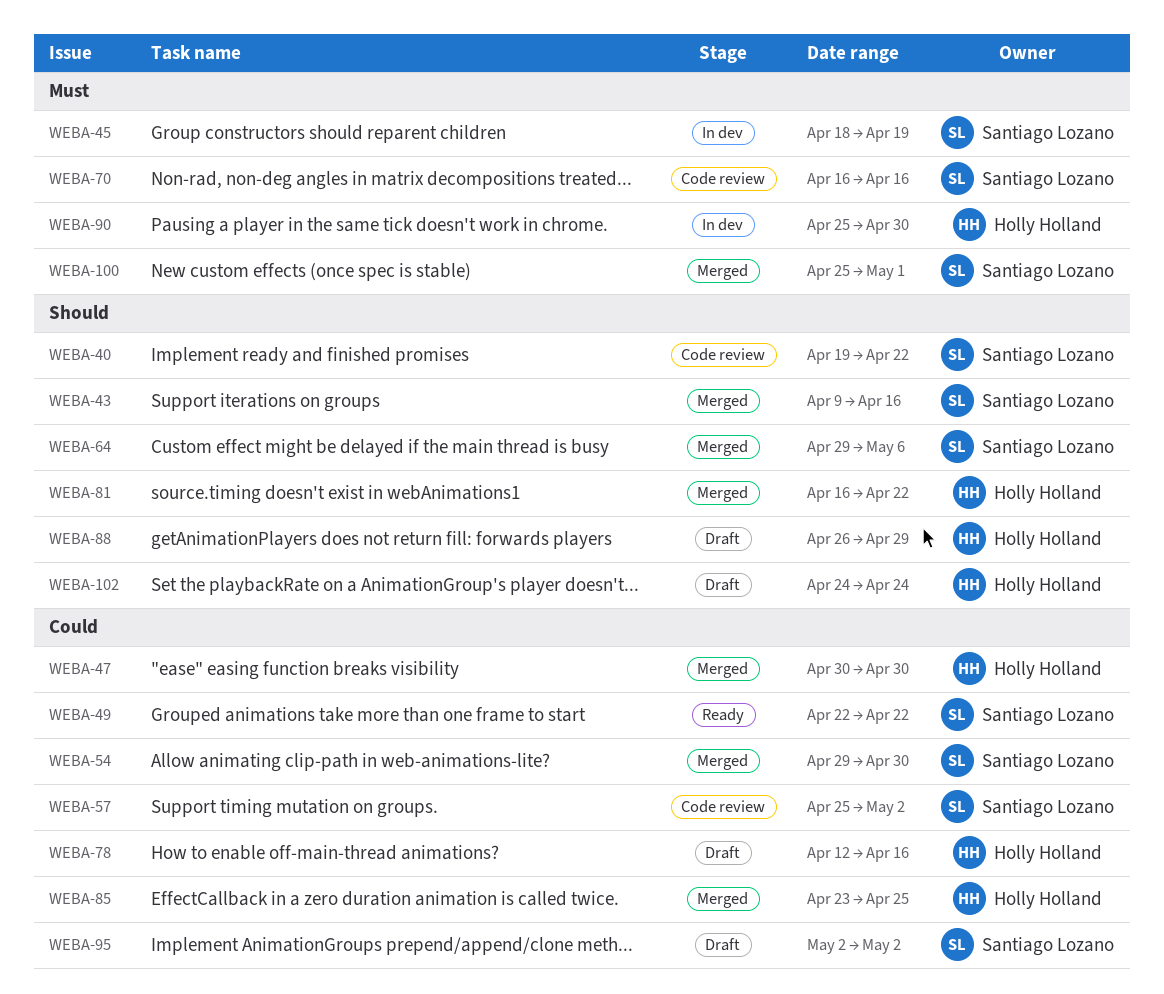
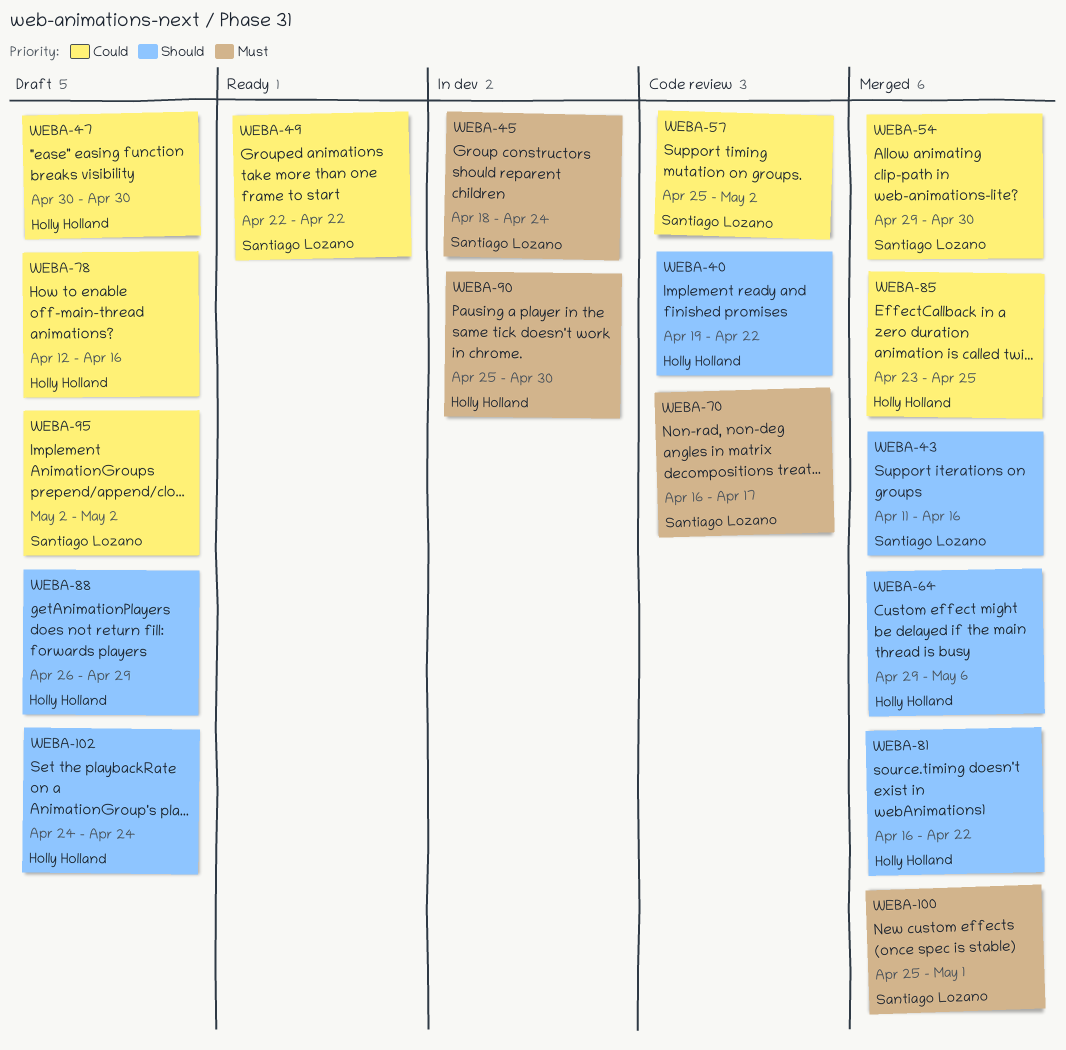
WEBA-40, owner: Santiago Lozano -> Holly Holland
WEBA-43, start: Apr 9 -> Apr 11
WEBA-45, due: Apr 19 -> Apr 24
WEBA-47, status: Merged -> Draft
WEBA-64, owner: Santiago Lozano -> Holly Holland
WEBA-70, due: Apr 16 -> Apr 17

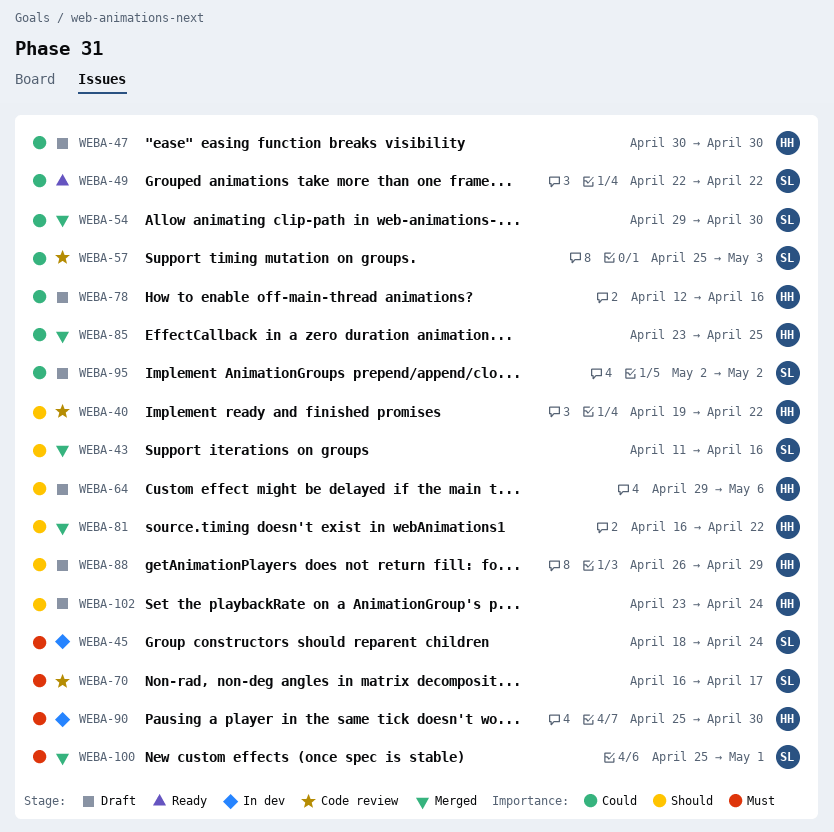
WEBA-57, due: May 2 -> May 3
WEBA-64, status: Merged -> Draft
WEBA-102, start: Apr 24 -> Apr 23

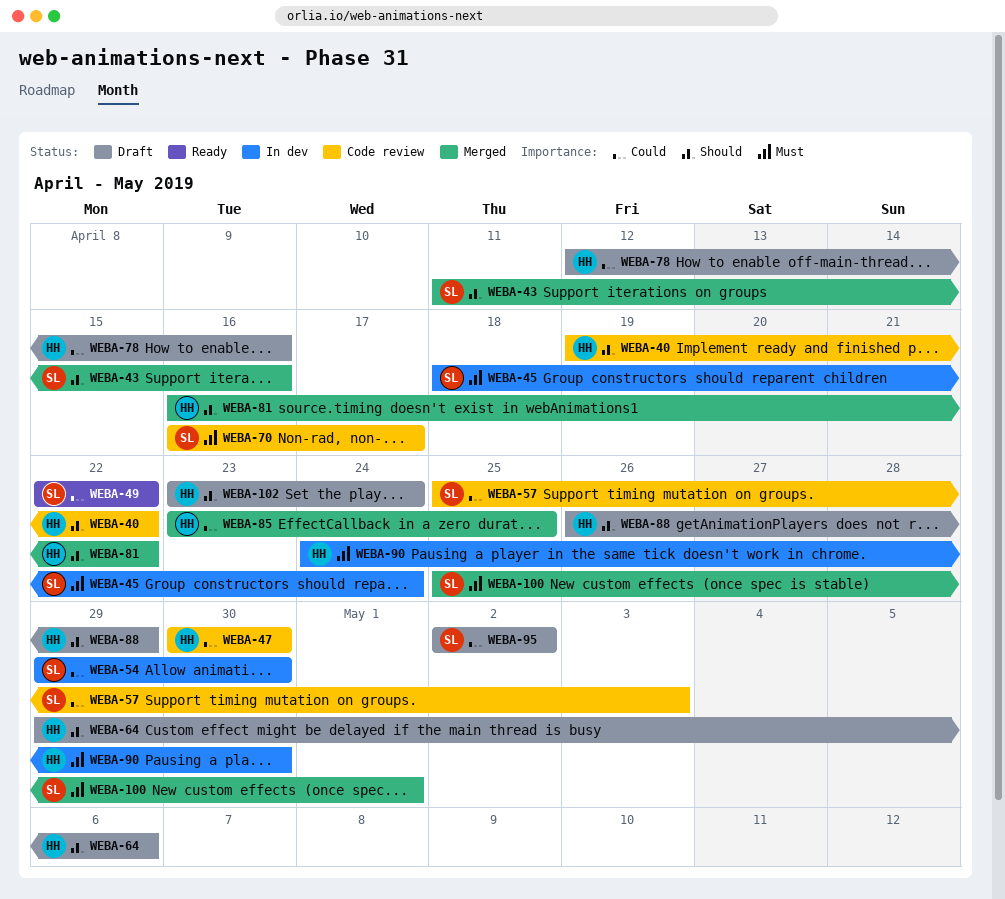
WEBA-47, status: Draft -> Code review
WEBA-54, status: Merged -> In dev
WEBA-90, start: Apr 25 -> Apr 24

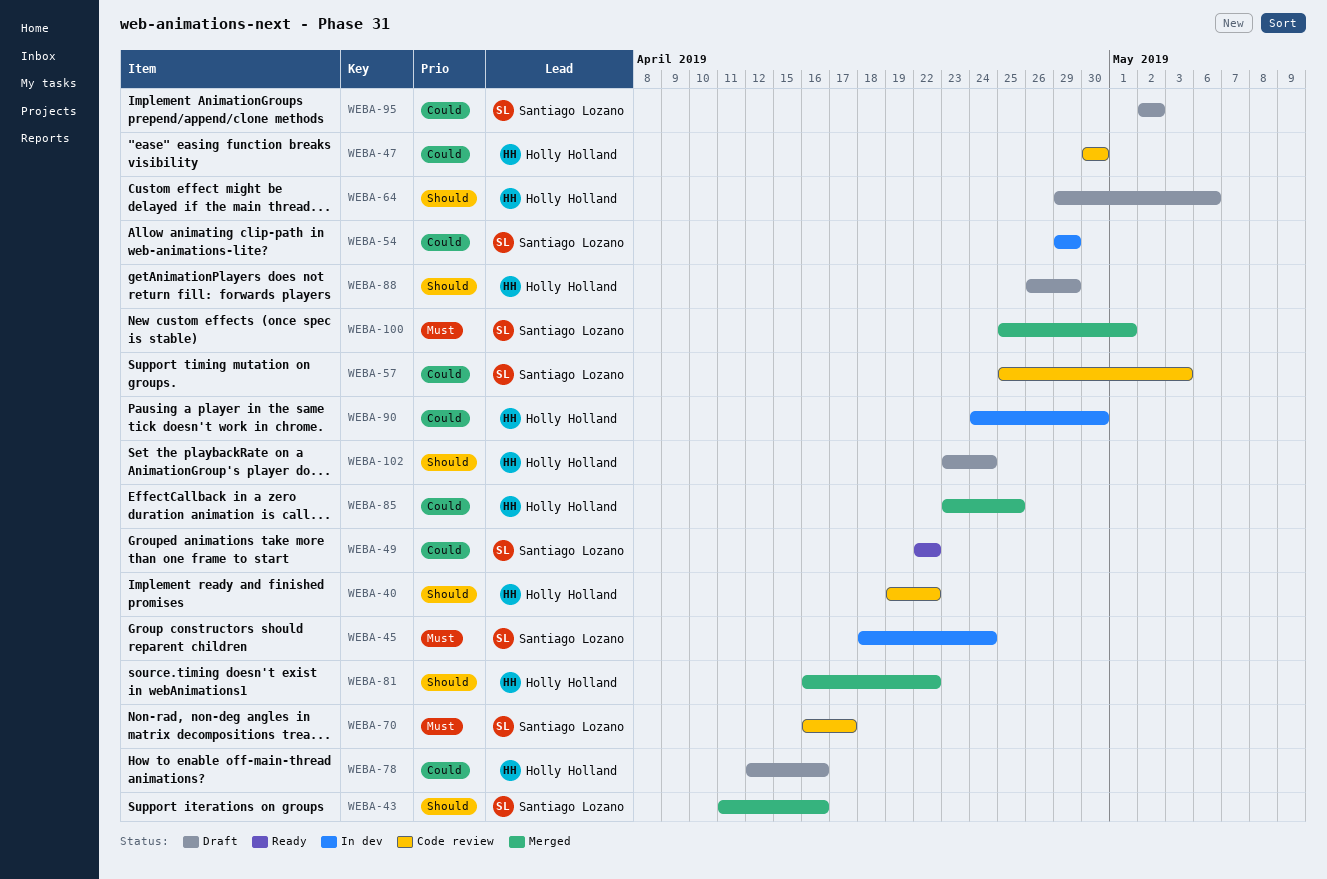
WEBA-54, due: Apr 30 -> Apr 29
WEBA-90, priority: Must -> Could

